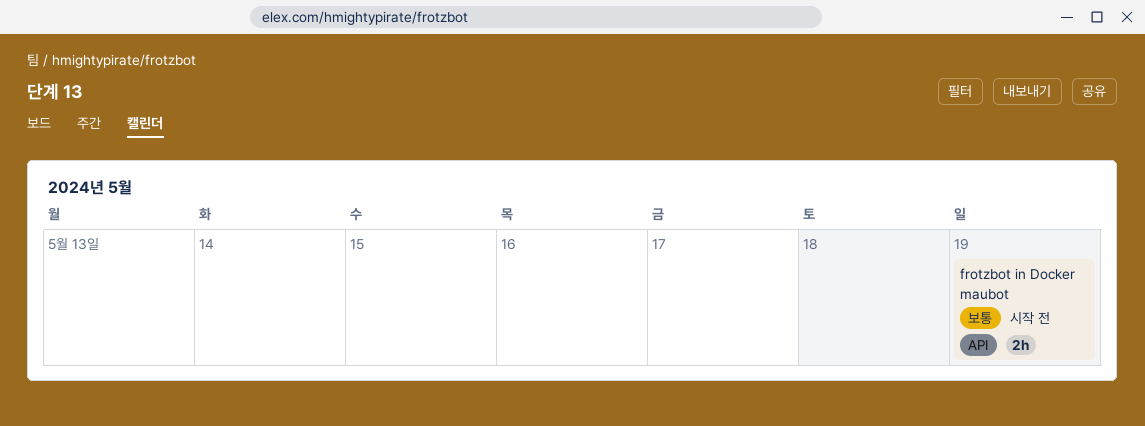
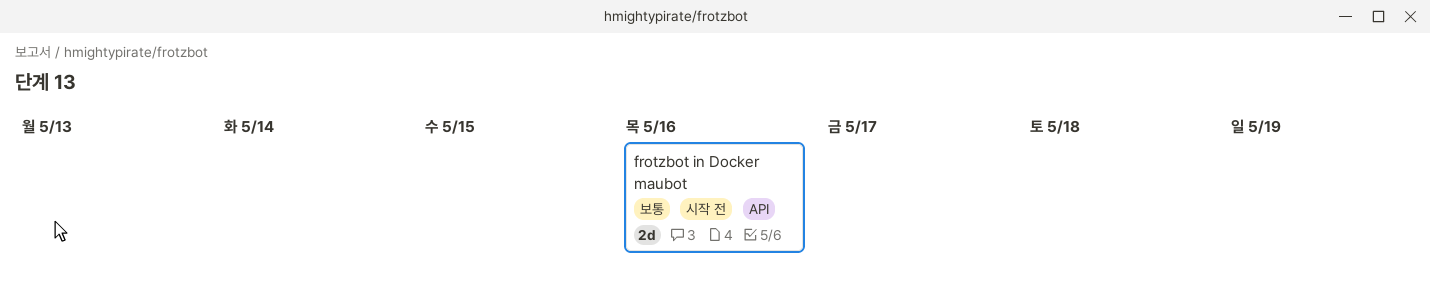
frotzbot in Docker maubot, estimate: 2h -> 2d
frotzbot in Docker maubot, due: May 19 -> May 16

